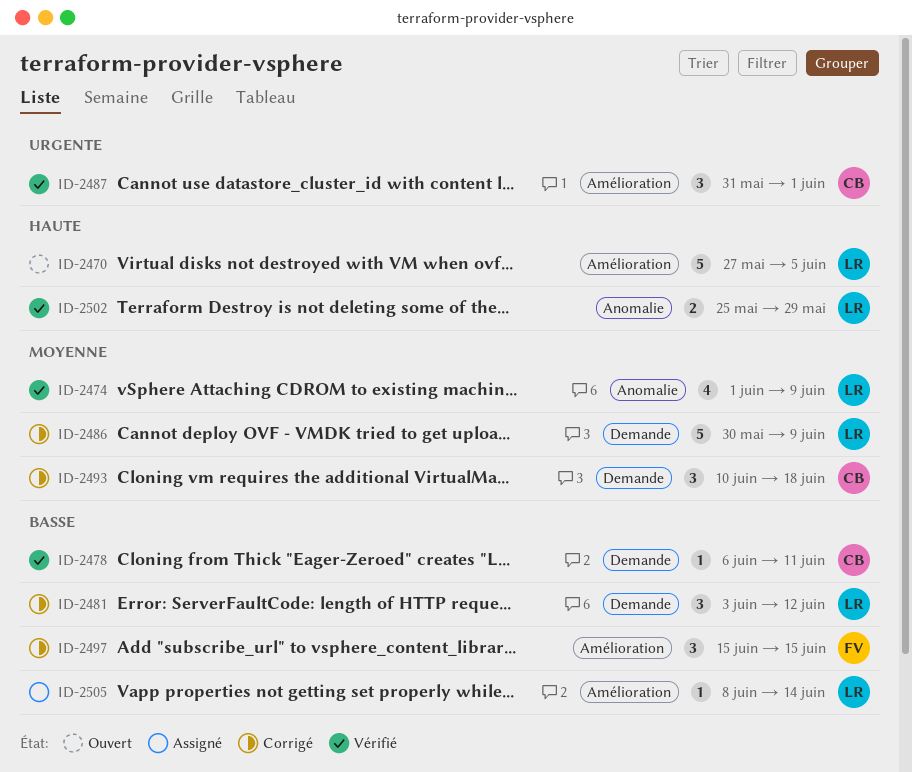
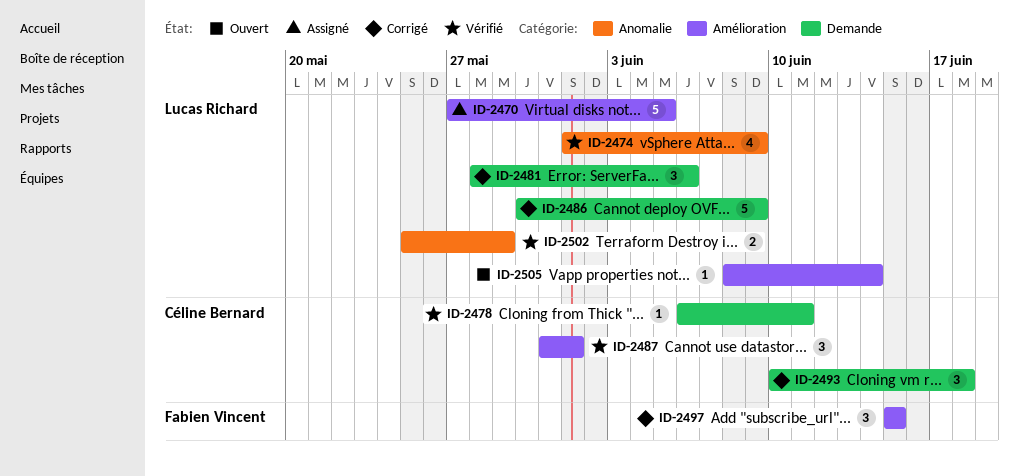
ID-2470, status: Ouvert -> Assigné
ID-2481, start: Jun 3 -> May 28
ID-2481, due: Jun 12 -> Jun 6
ID-2505, status: Assigné -> Ouvert

